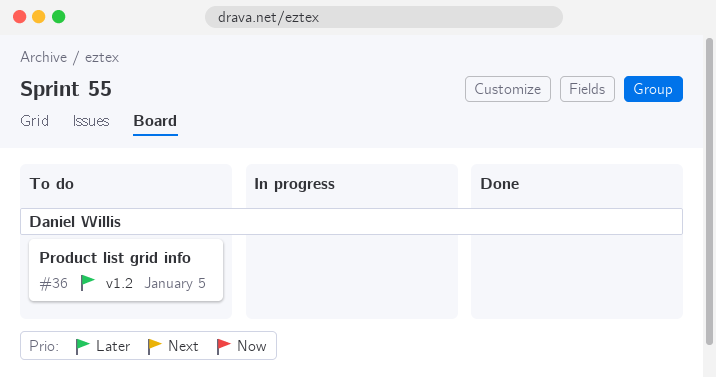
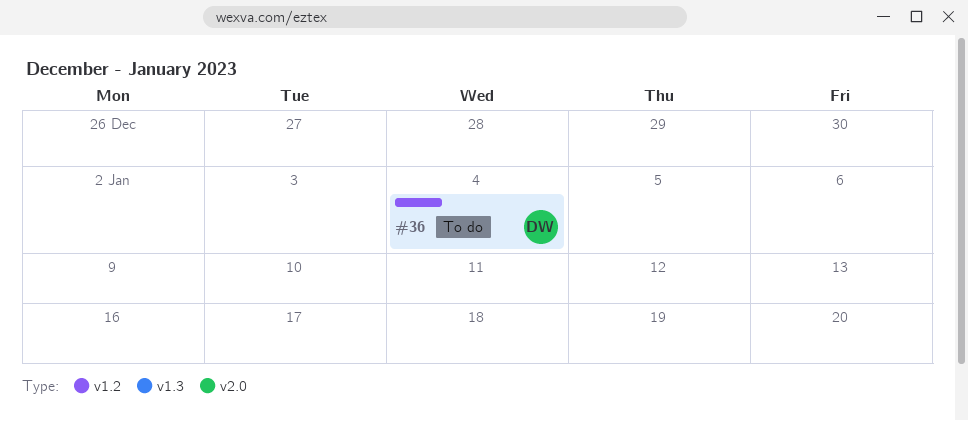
#36, due: Jan 5 -> Jan 4

